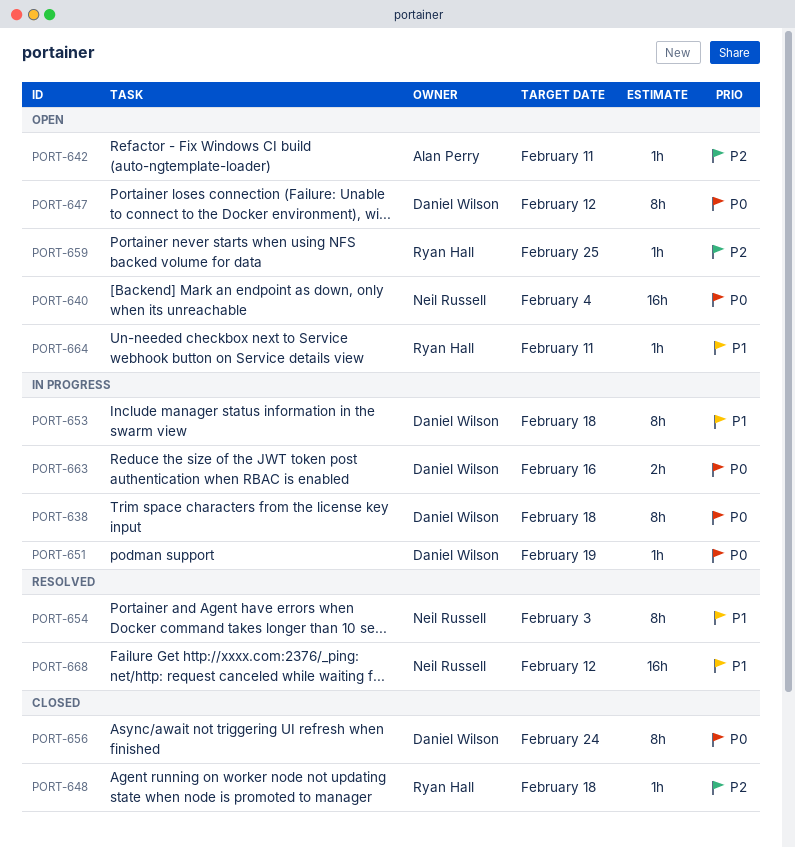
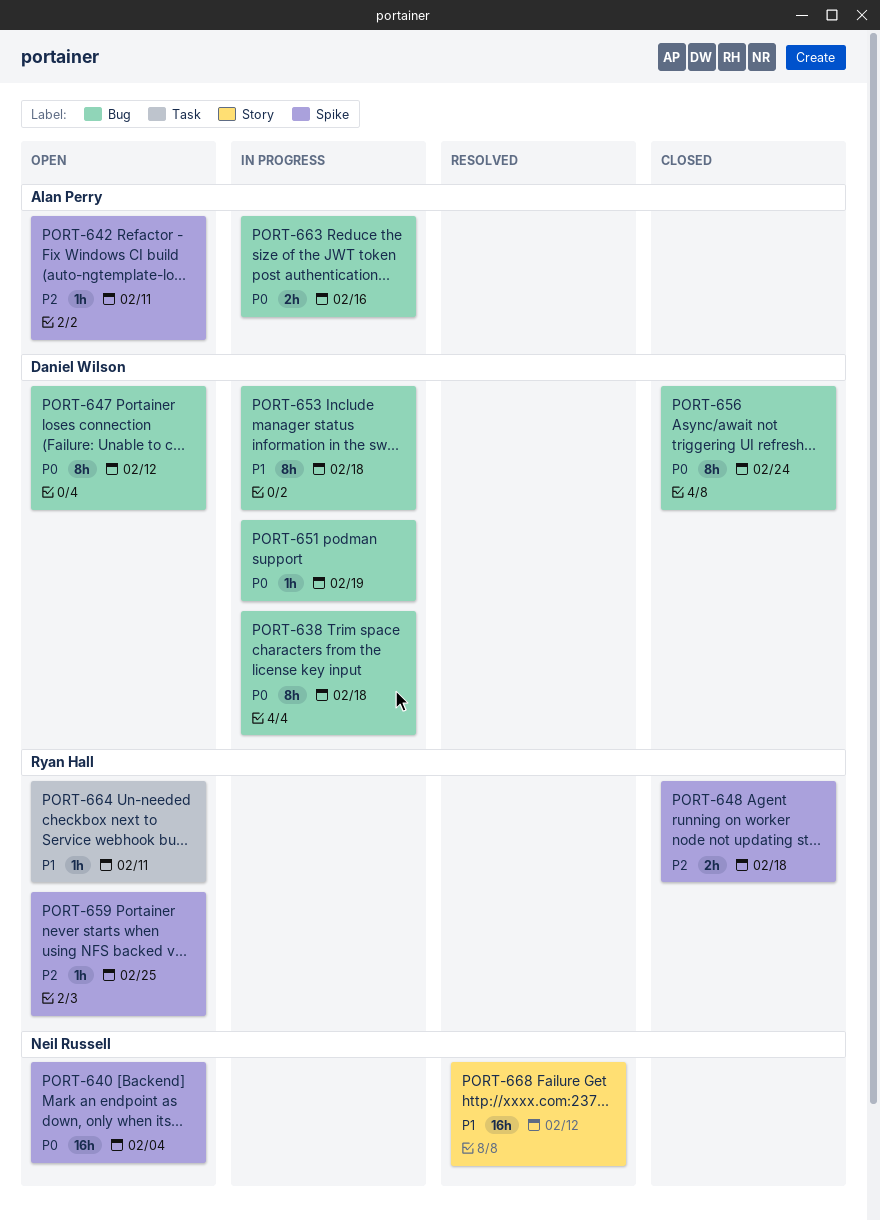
PORT-648, estimate: 1h -> 2h
PORT-654: present -> none
PORT-663, owner: Daniel Wilson -> Alan Perry

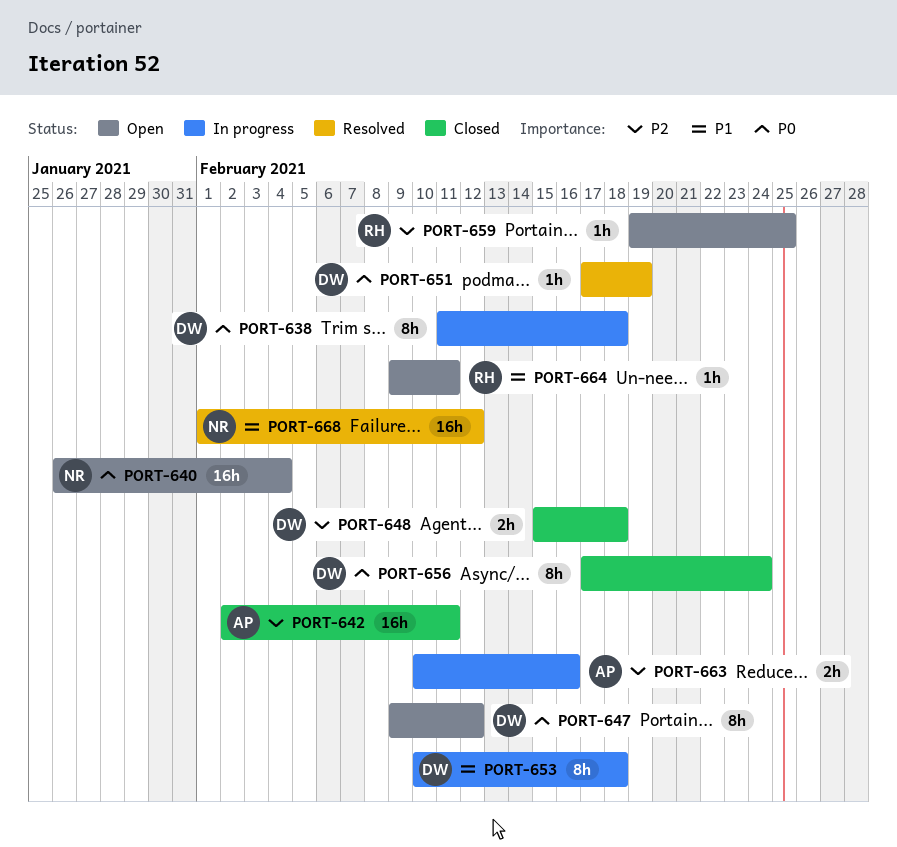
PORT-642, status: Open -> Closed
PORT-642, estimate: 1h -> 16h
PORT-648, owner: Ryan Hall -> Daniel Wilson
PORT-651, status: In progress -> Resolved
PORT-663, priority: P0 -> P2

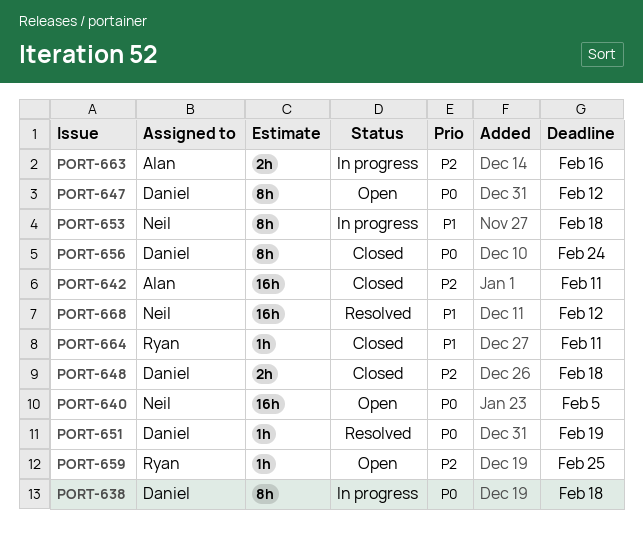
PORT-640, due: Feb 4 -> Feb 5
PORT-653, owner: Daniel -> Neil
PORT-664, status: Open -> Closed

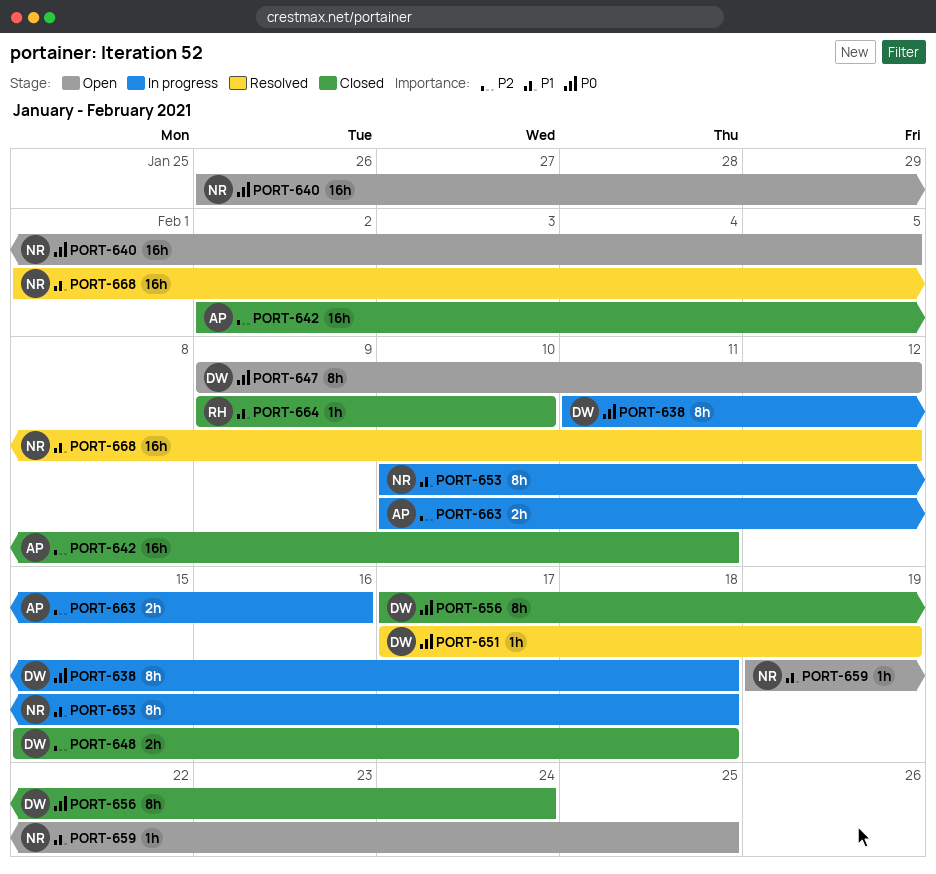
PORT-659, owner: Ryan -> Neil
PORT-659, priority: P2 -> P1
PORT-664, due: Feb 11 -> Feb 10

